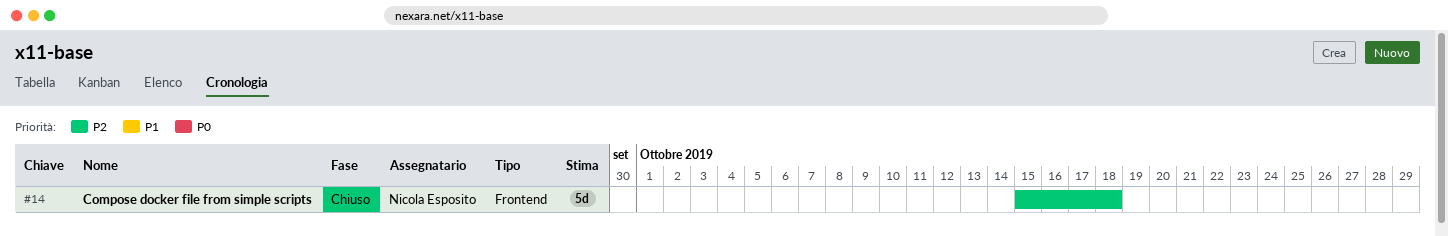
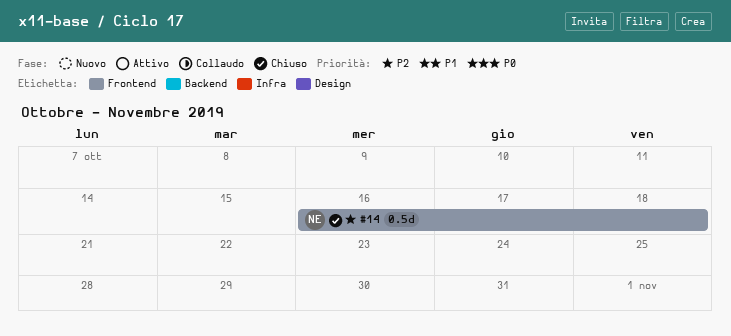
#14, estimate: 5d -> 0.5d
#14, start: Oct 15 -> Oct 16

